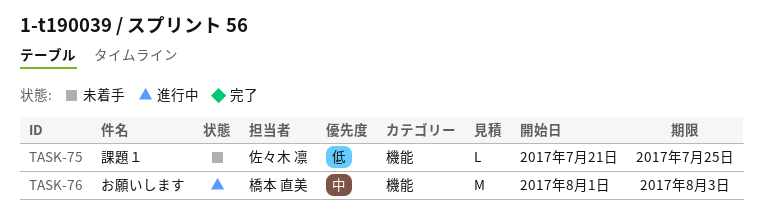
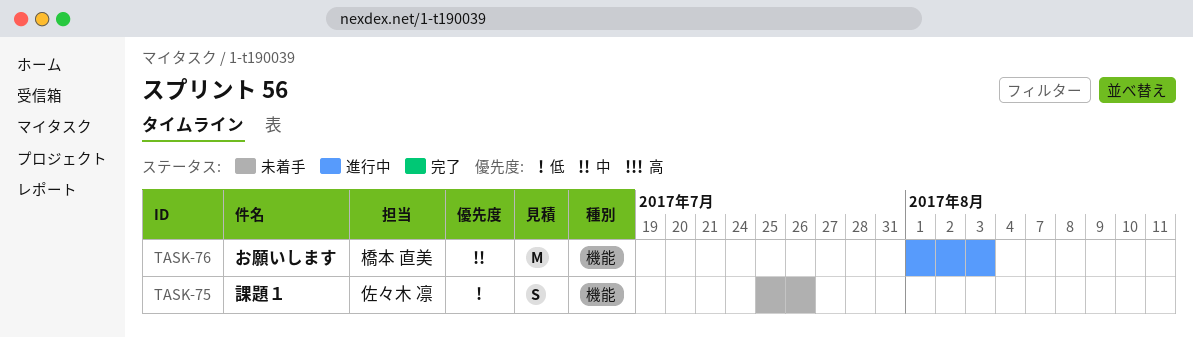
TASK-75, estimate: L -> S
TASK-75, start: Jul 21 -> Jul 25
TASK-75, due: Jul 25 -> Jul 26

